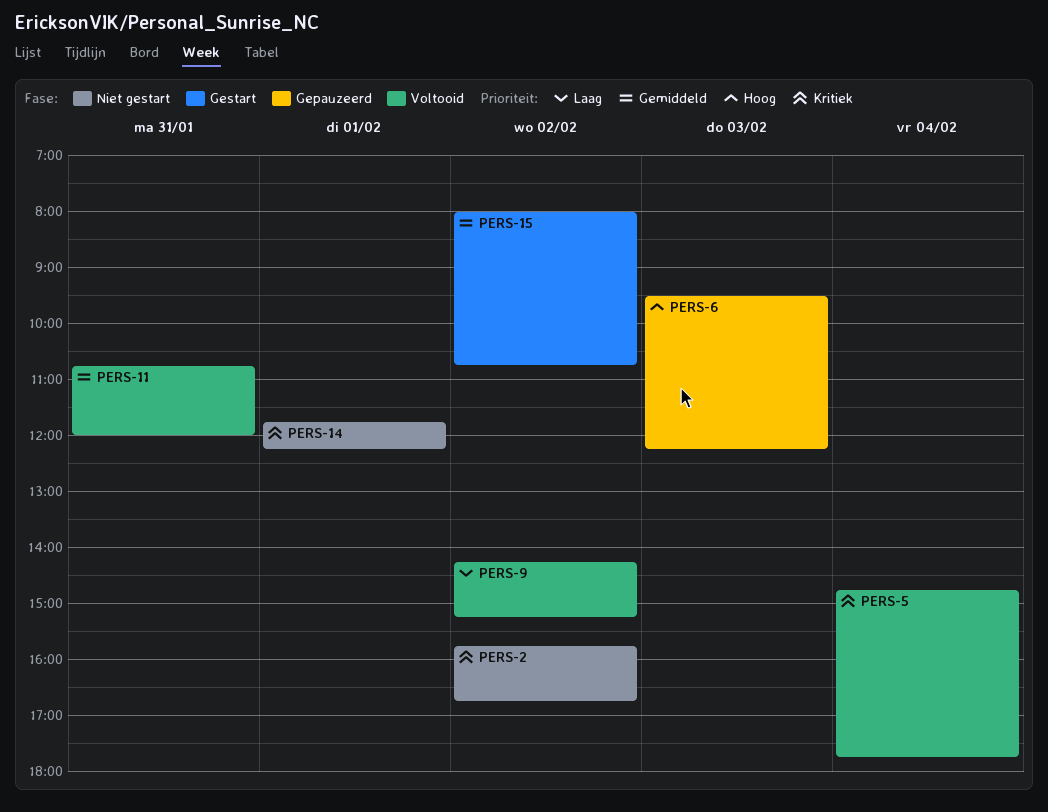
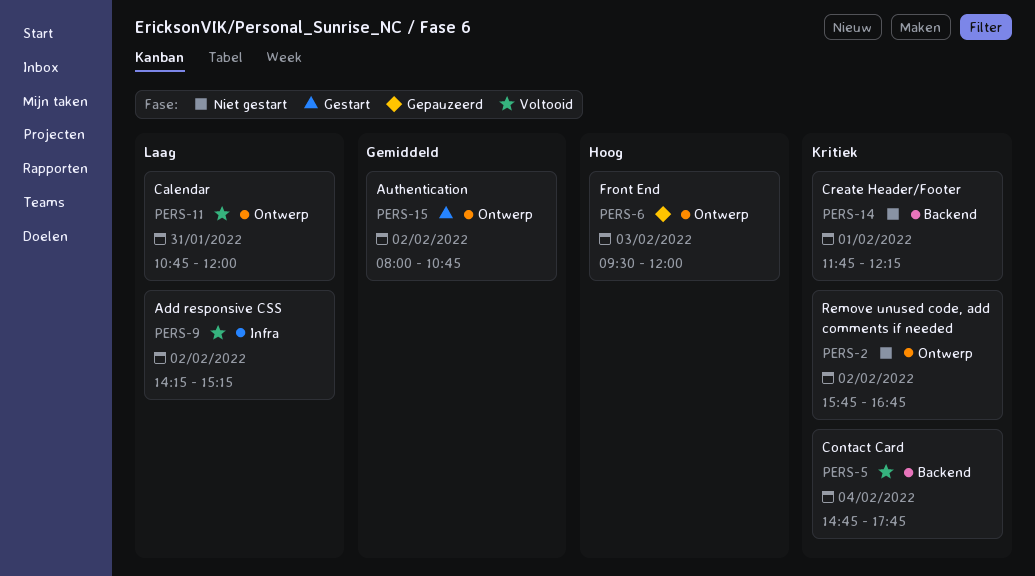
PERS-6, ends: 12:15 -> 12:00
PERS-11, priority: Gemiddeld -> Laag

